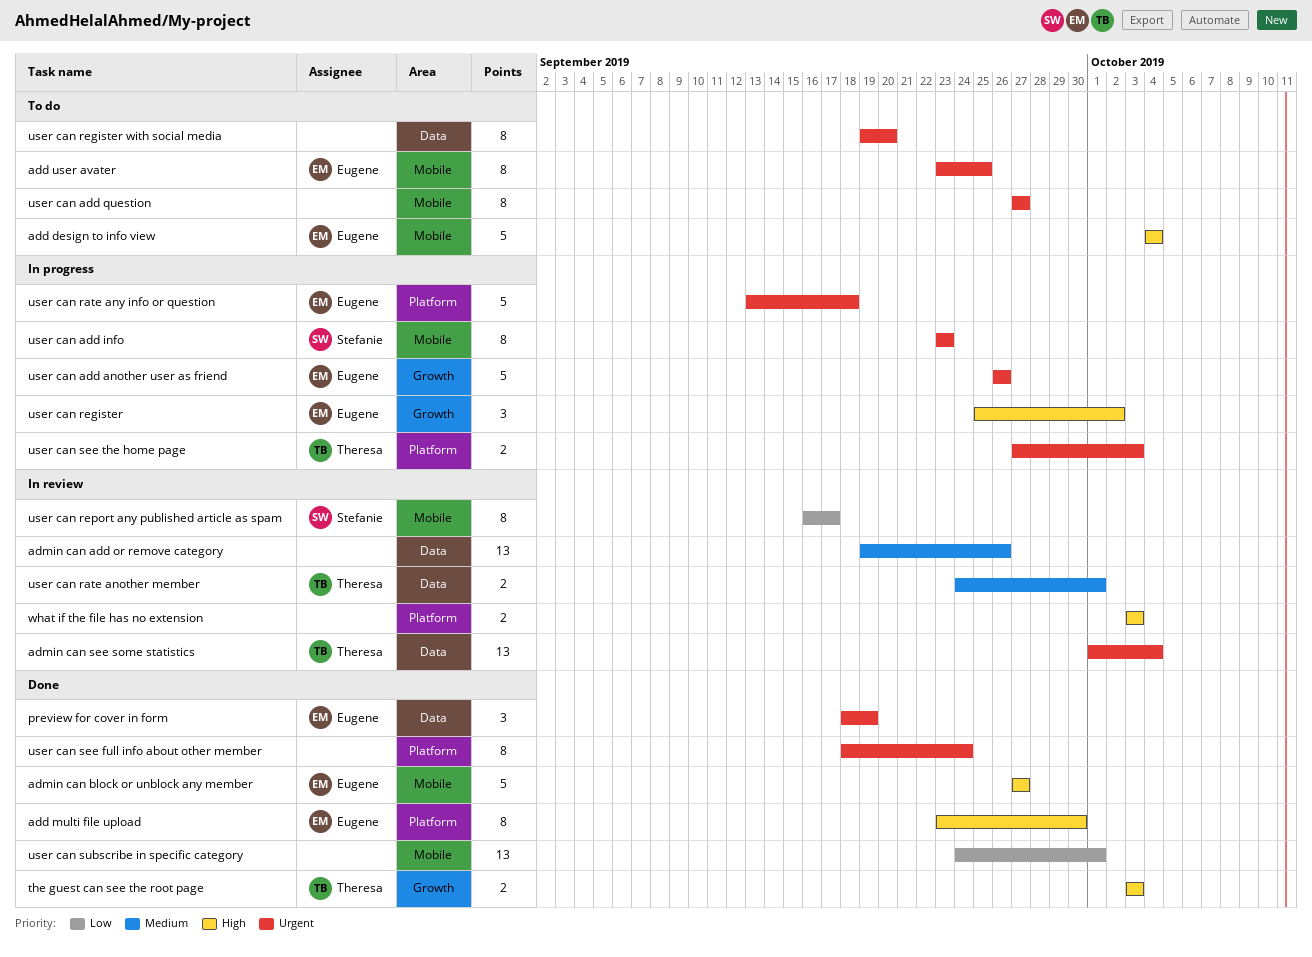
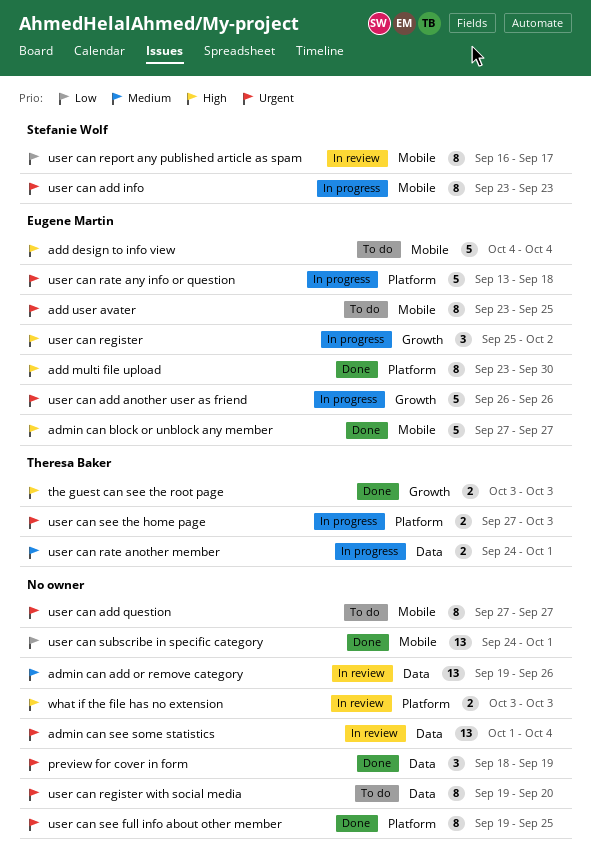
admin can see some statistics, owner: Theresa Baker -> none
preview for cover in form, owner: Eugene Martin -> none
user can rate another member, status: In review -> In progress
user can see full info about other member, start: Sep 18 -> Sep 19
user can see full info about other member, due: Sep 24 -> Sep 25

